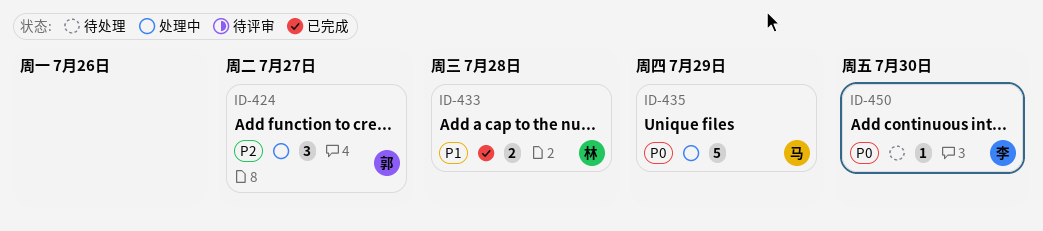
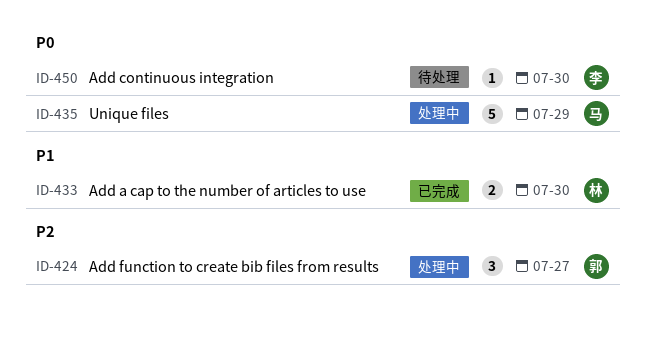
ID-433, due: Jul 28 -> Jul 30

